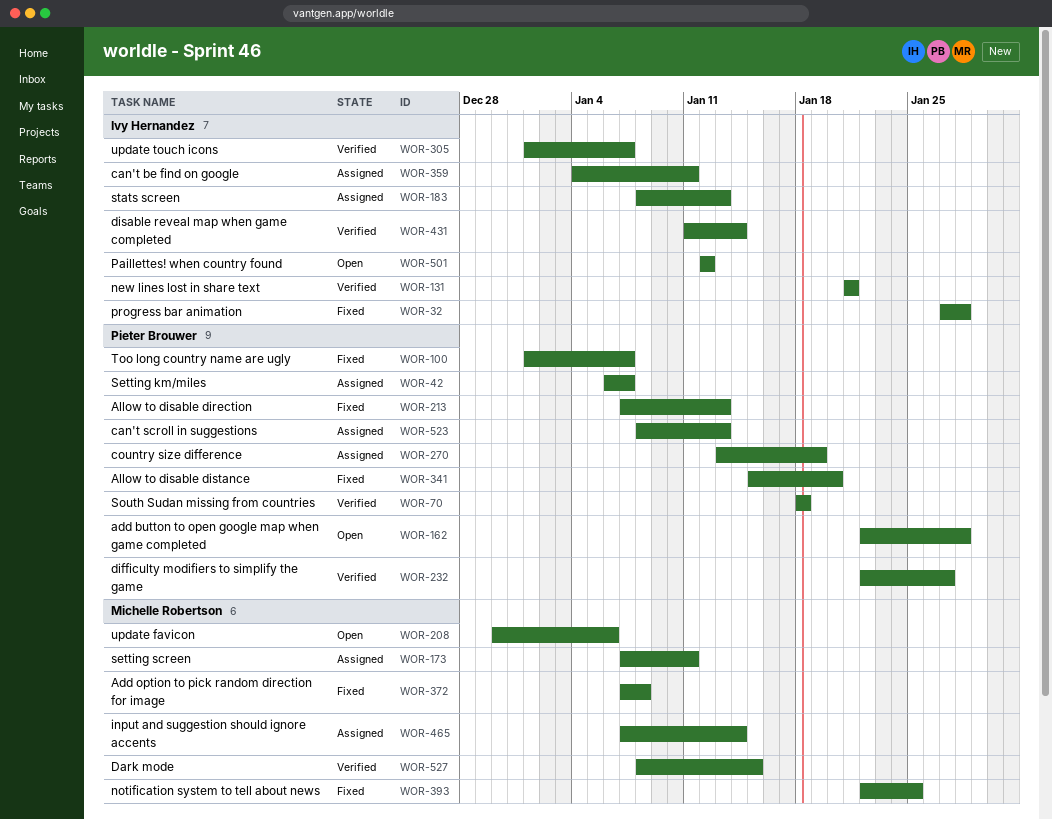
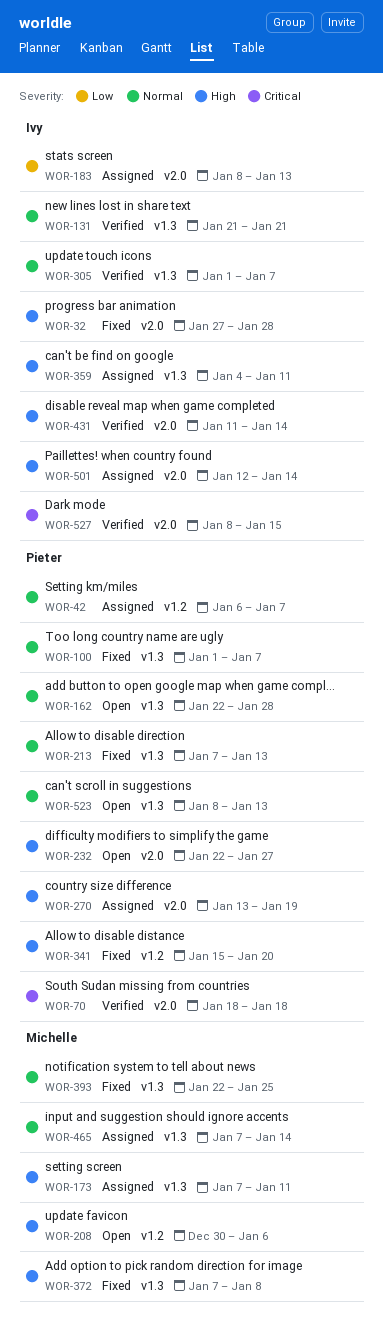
WOR-232, status: Verified -> Open
WOR-501, status: Open -> Assigned
WOR-501, due: Jan 12 -> Jan 14
WOR-523, status: Assigned -> Open
WOR-527, owner: Michelle Robertson -> Ivy Hernandez

